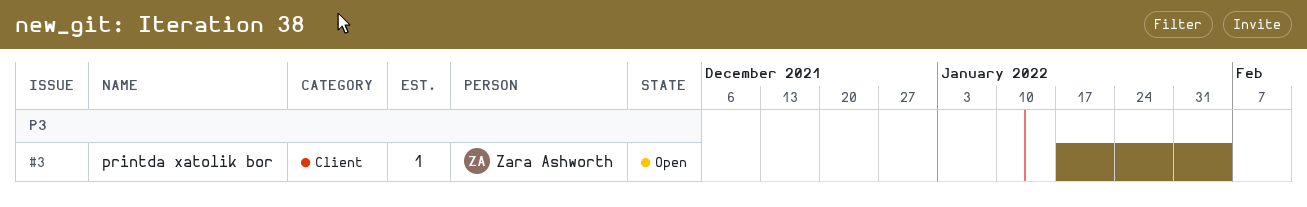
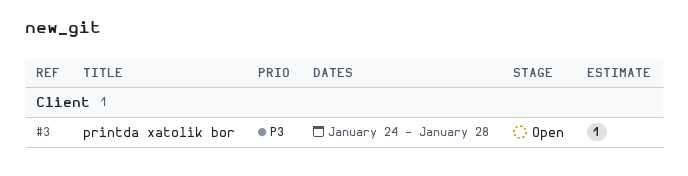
#3, start: Jan 17 -> Jan 24
#3, due: Feb 4 -> Jan 28

